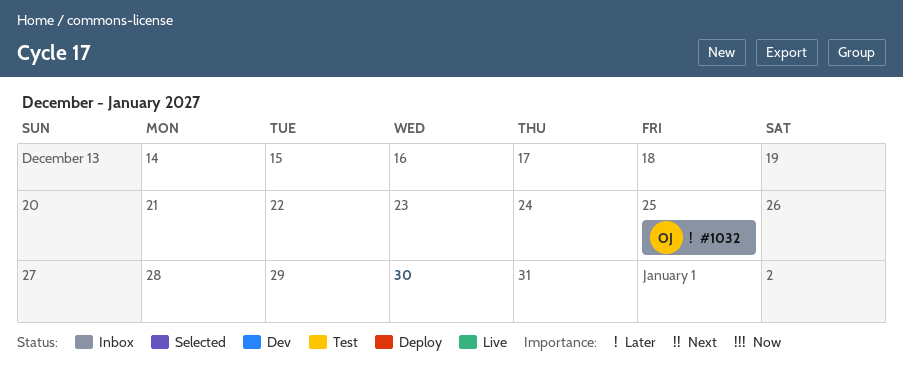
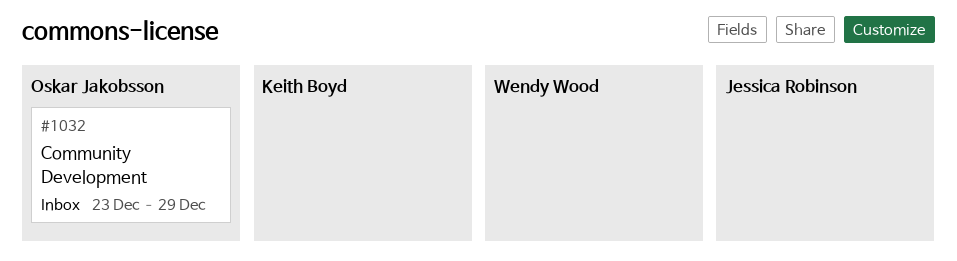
#1032, start: Dec 25 -> Dec 23
#1032, due: Dec 25 -> Dec 29

